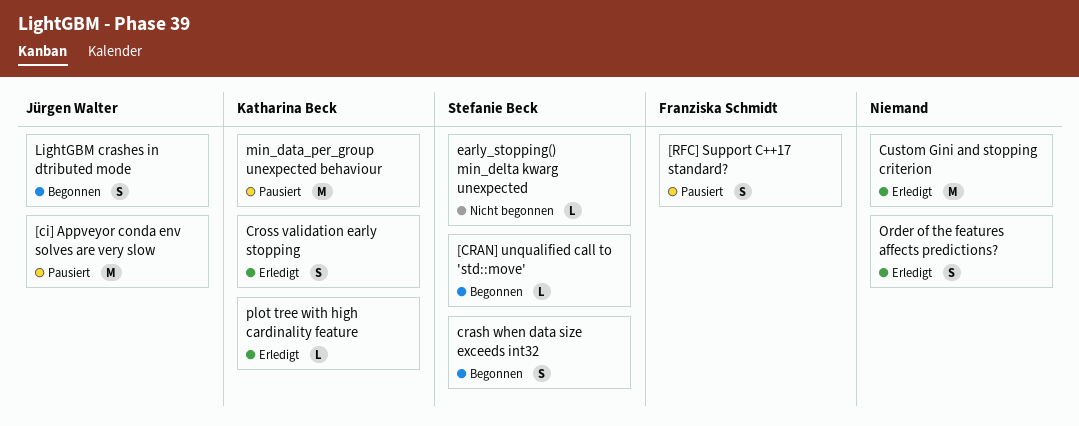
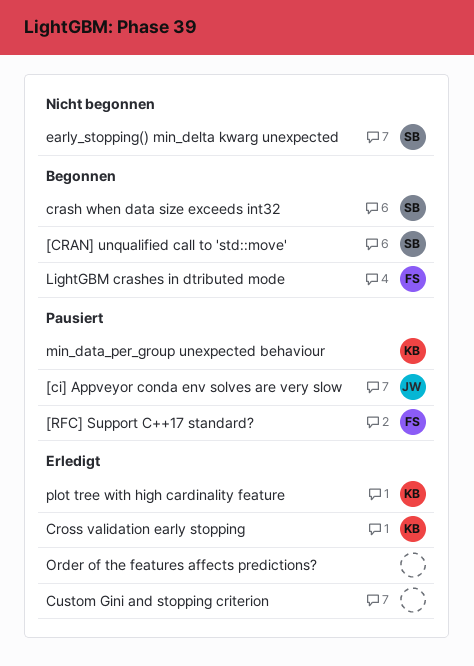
LightGBM crashes in dtributed mode, owner: Jürgen Walter -> Franziska Schmidt

